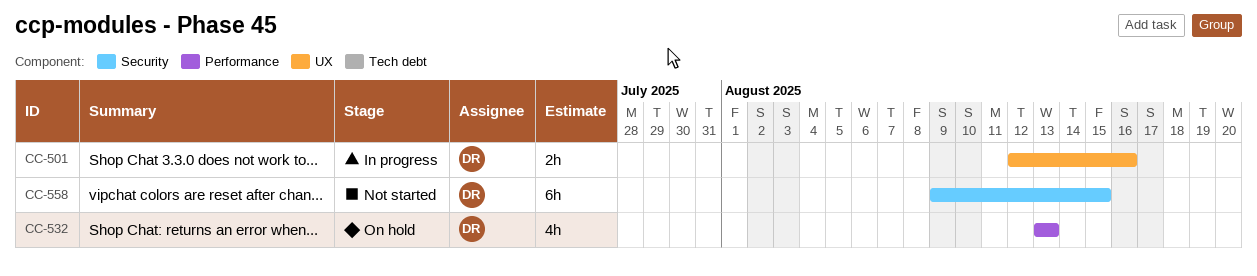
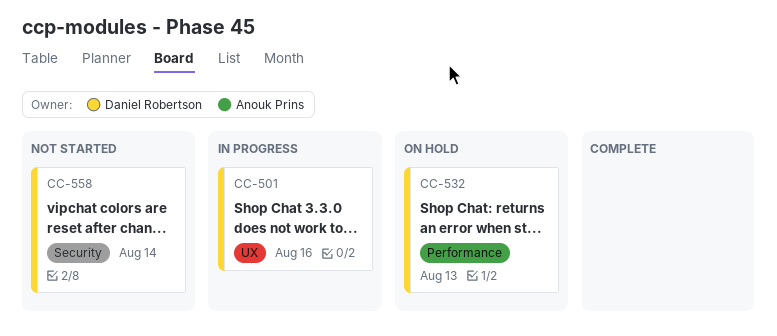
CC-558, due: Aug 15 -> Aug 14

